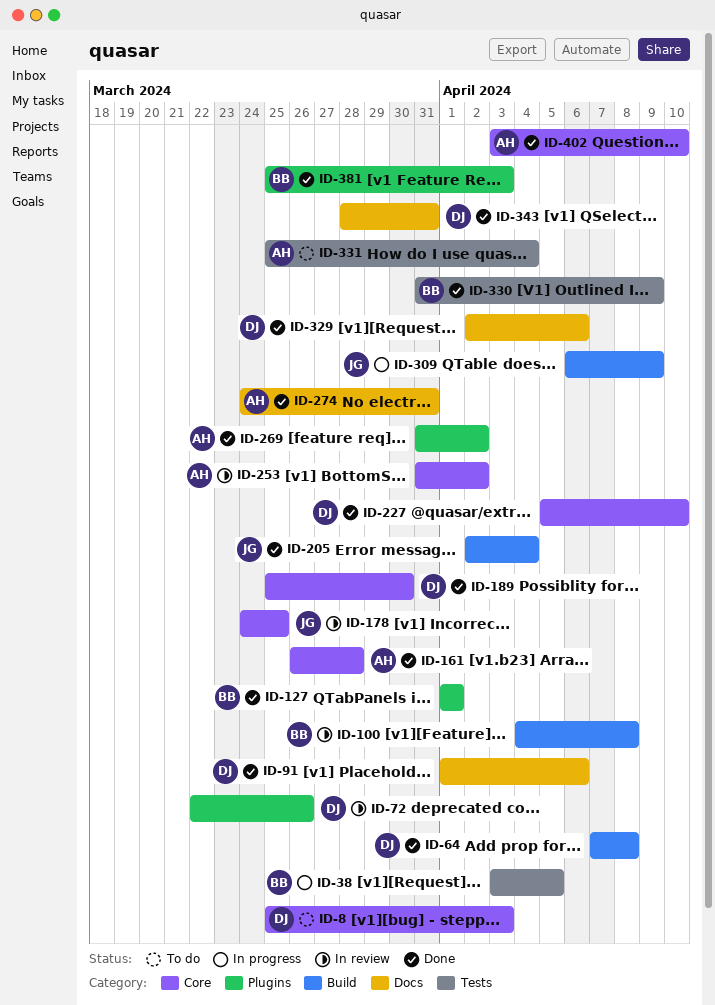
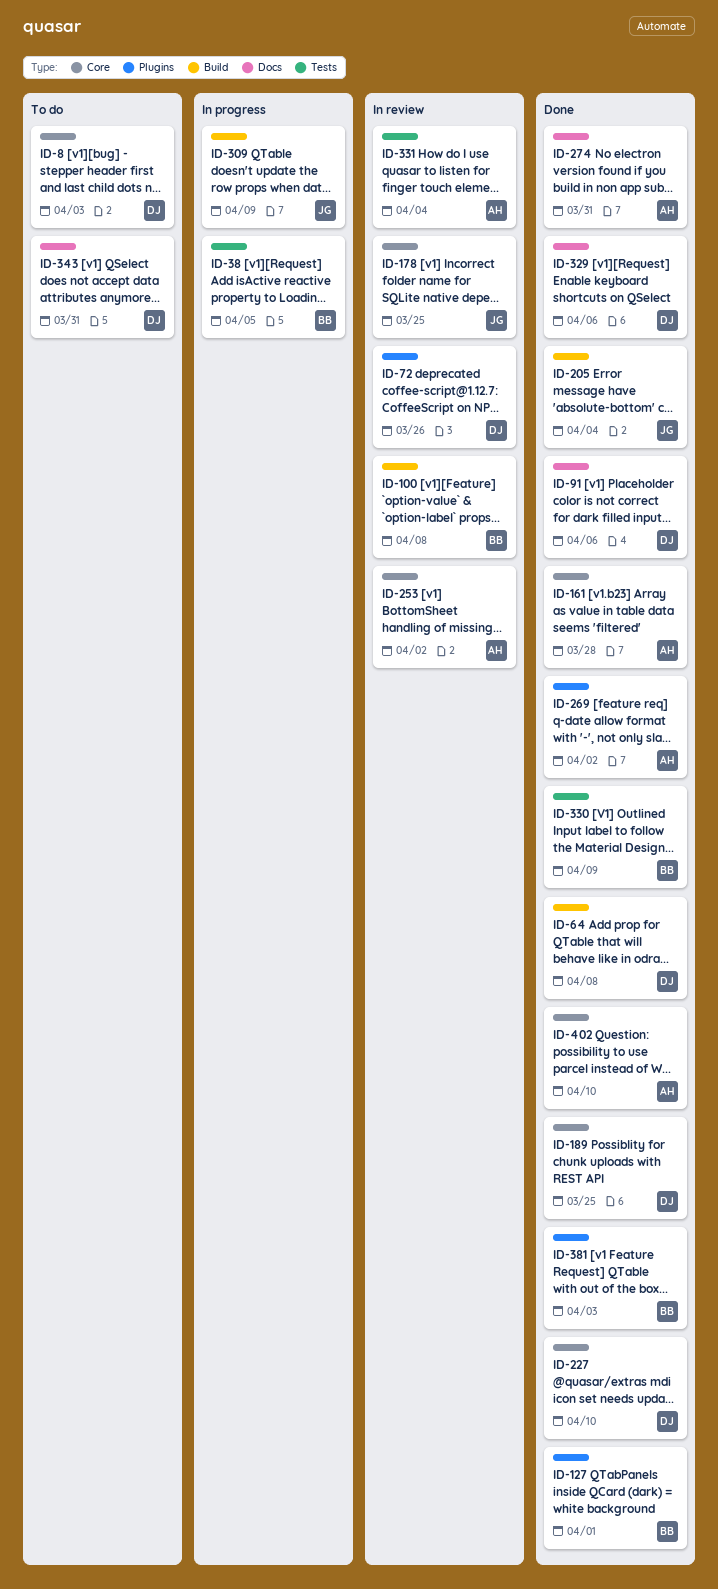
ID-189, due: Mar 30 -> Mar 25
ID-331, status: To do -> In review
ID-343, status: Done -> To do

